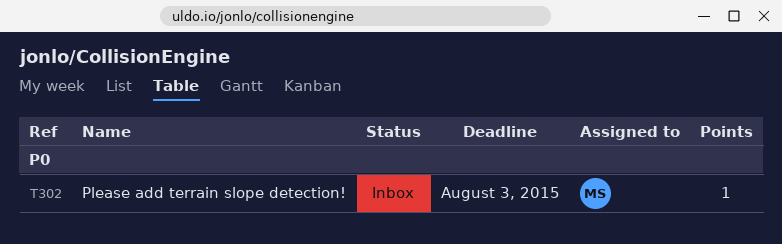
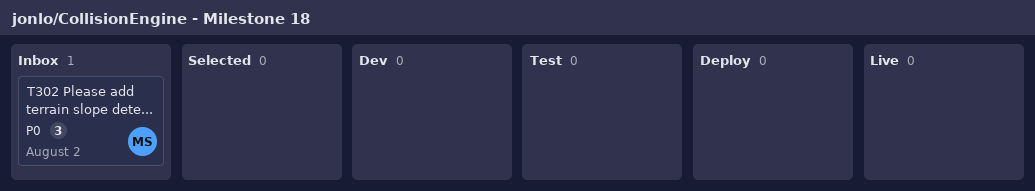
T302, estimate: 1 -> 3
T302, due: Aug 3 -> Aug 2

